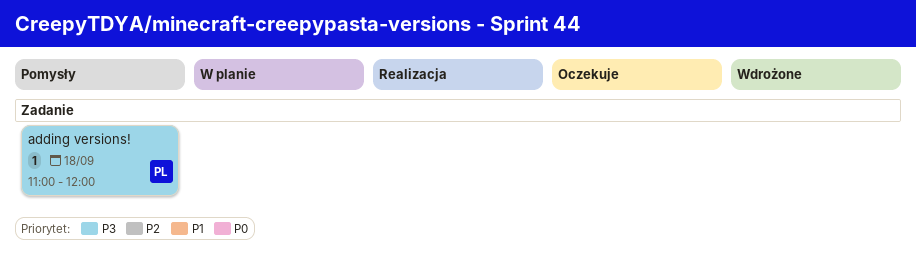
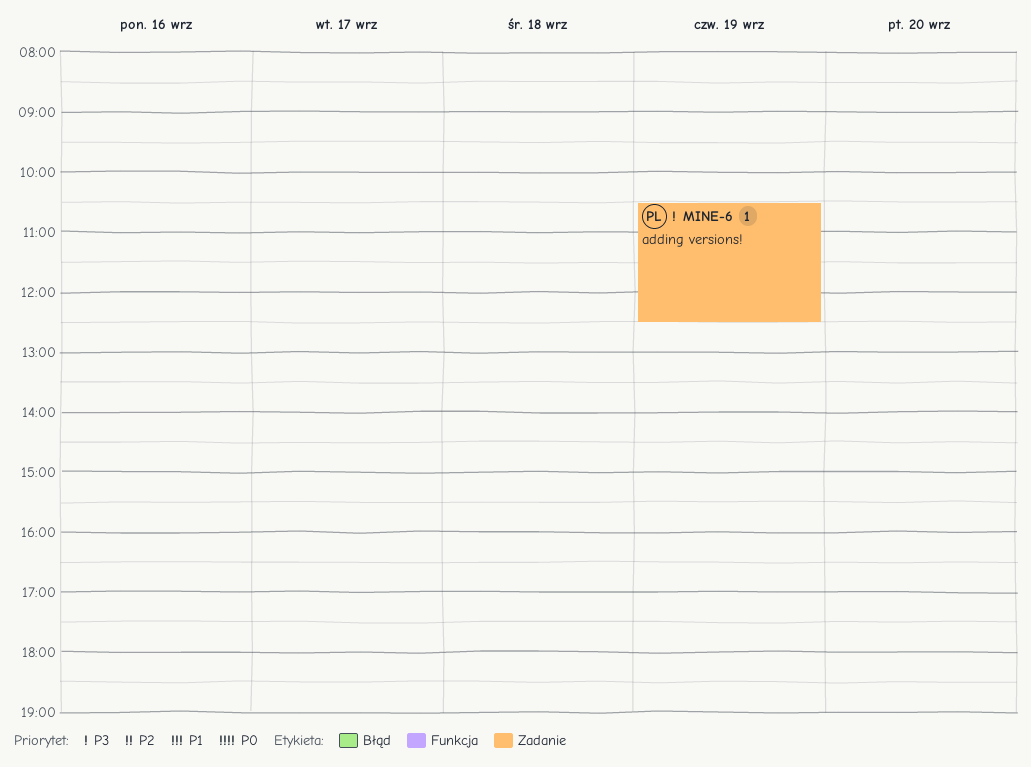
adding versions!, day: Sep 18 -> Sep 19
adding versions!, begins: 11:00 -> 10:30
adding versions!, ends: 12:00 -> 12:30

